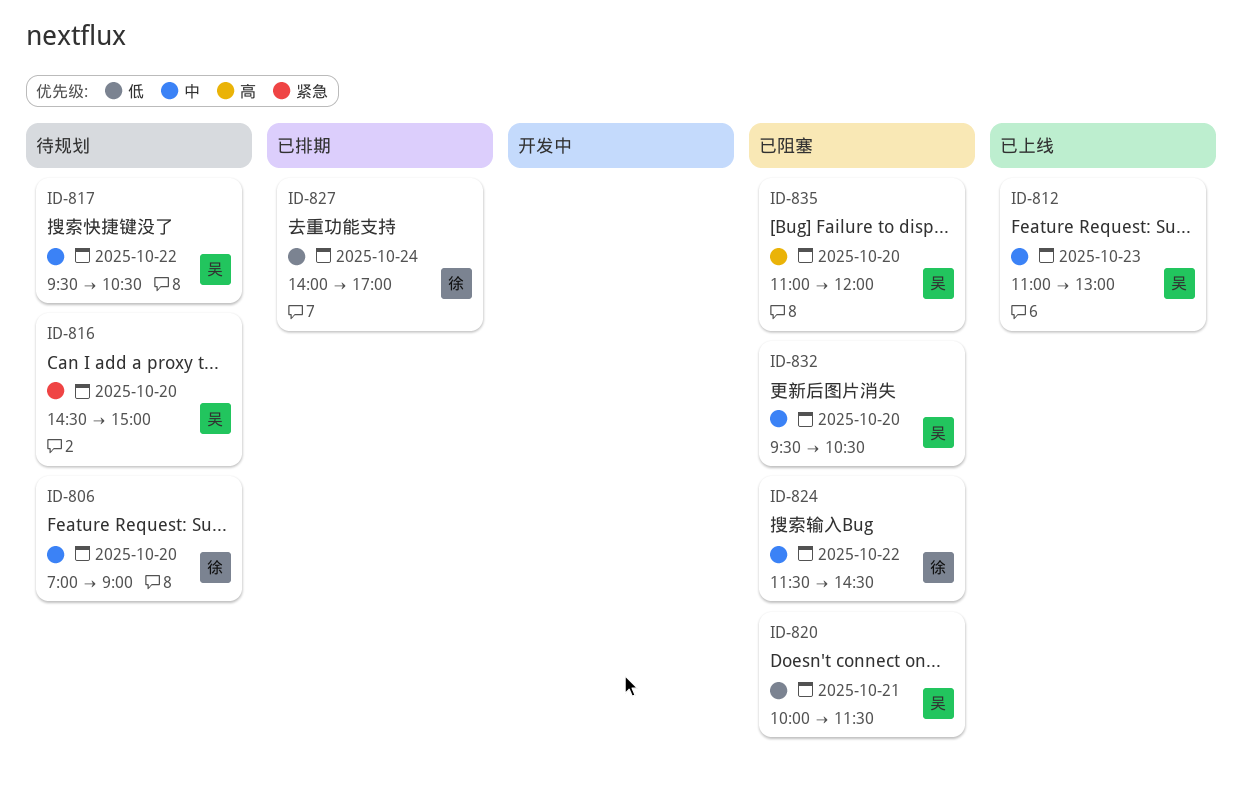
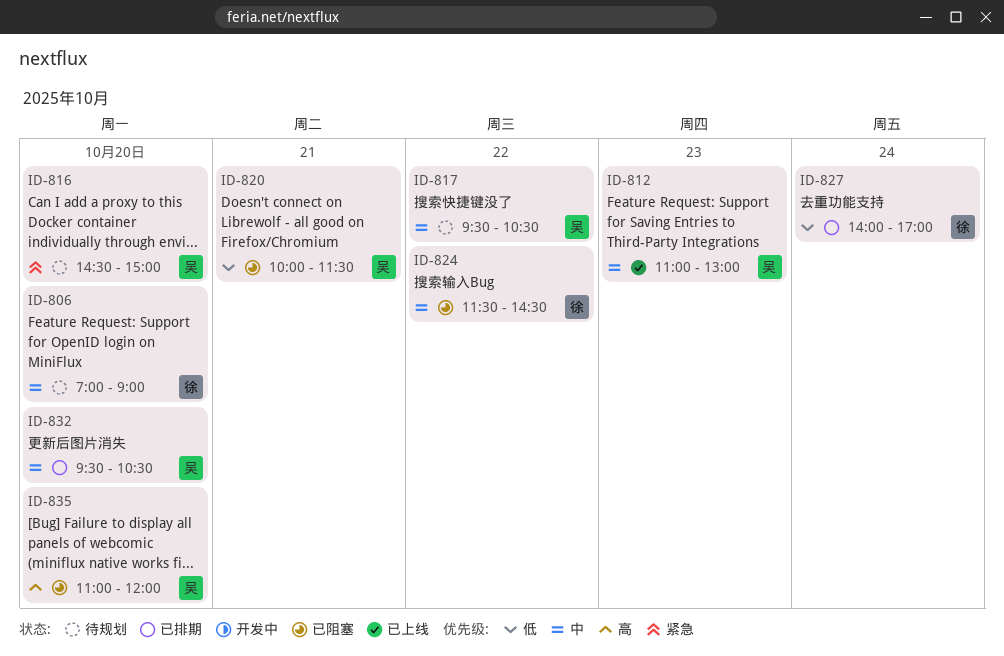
ID-832, status: 已阻塞 -> 已排期

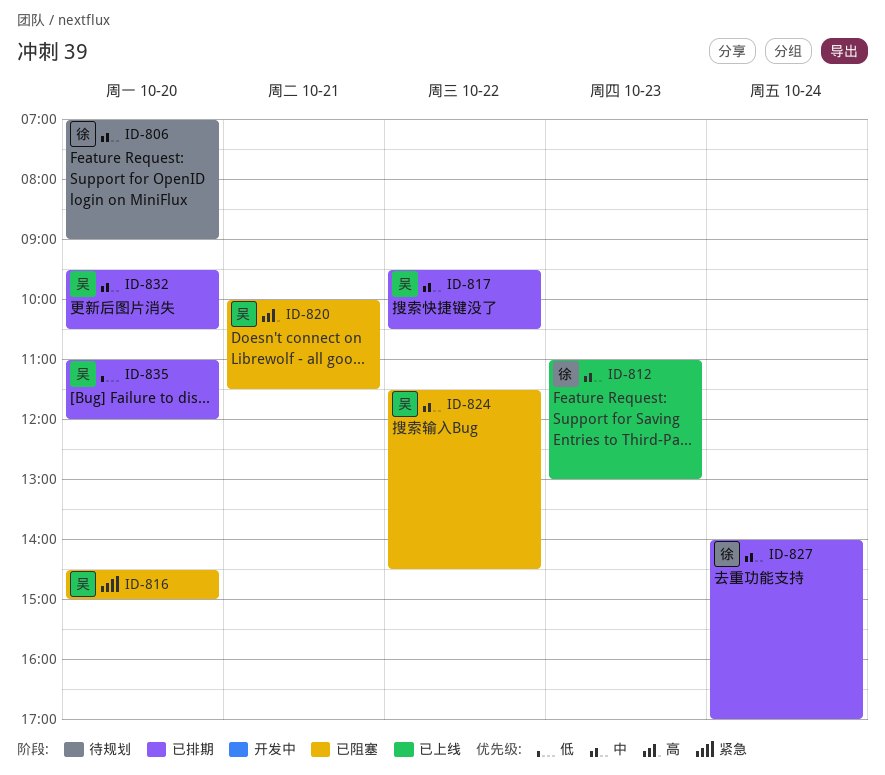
ID-812, owner: 吴 -> 徐
ID-816, status: 待规划 -> 已阻塞
ID-817, status: 待规划 -> 已排期
ID-820, priority: 低 -> 高
ID-824, owner: 徐 -> 吴
ID-827, priority: 低 -> 中
ID-835, status: 已阻塞 -> 已排期
ID-835, priority: 高 -> 低

